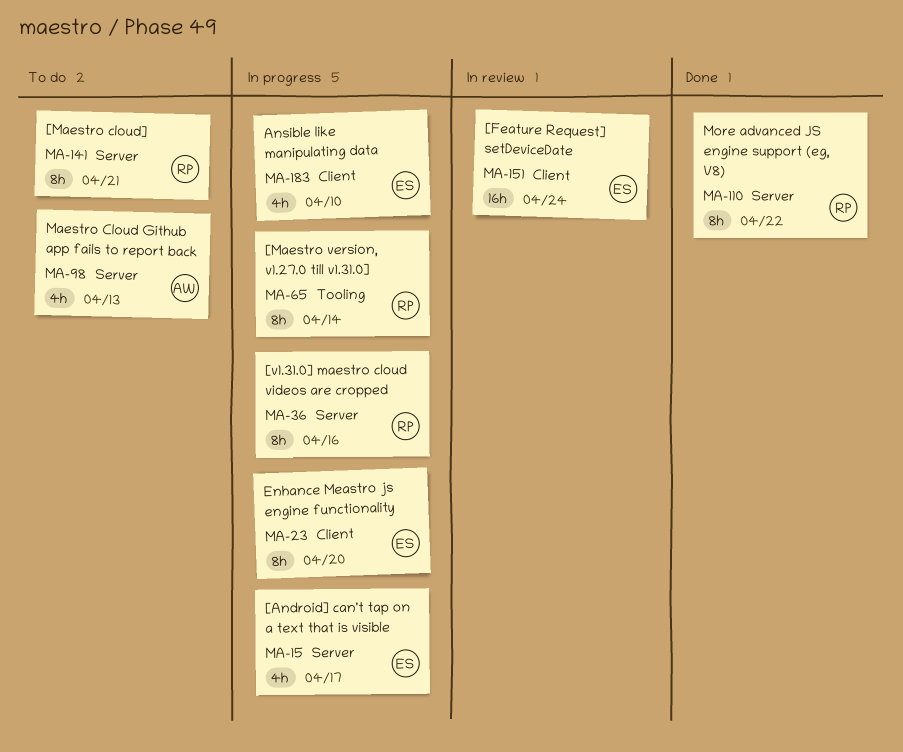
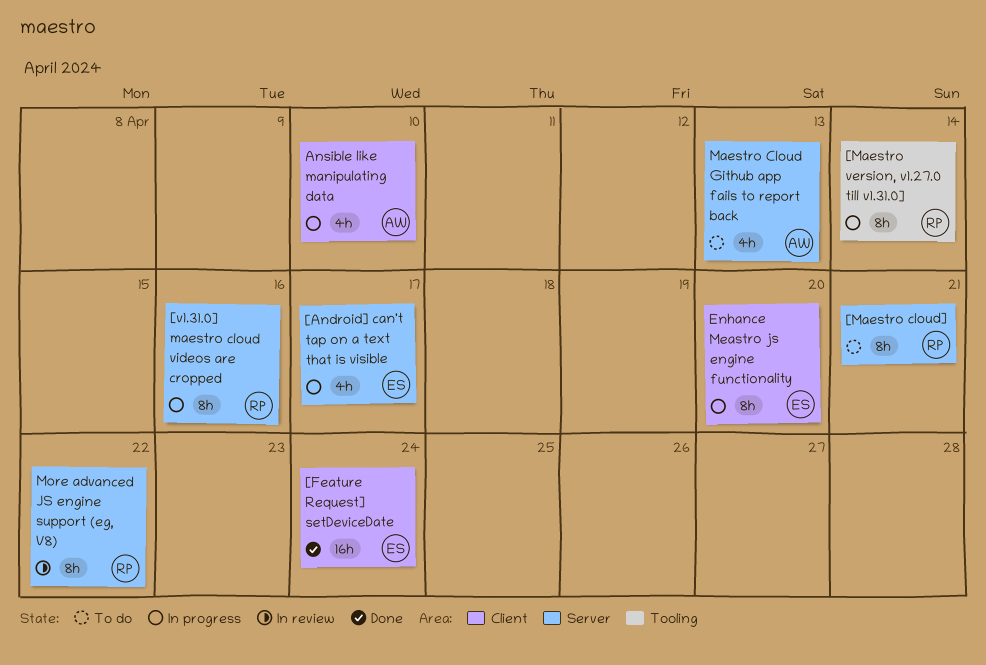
[Feature Request] setDeviceDate, status: In review -> Done
Ansible like manipulating data, owner: ES -> AW
More advanced JS engine support (eg, V8), status: Done -> In review

